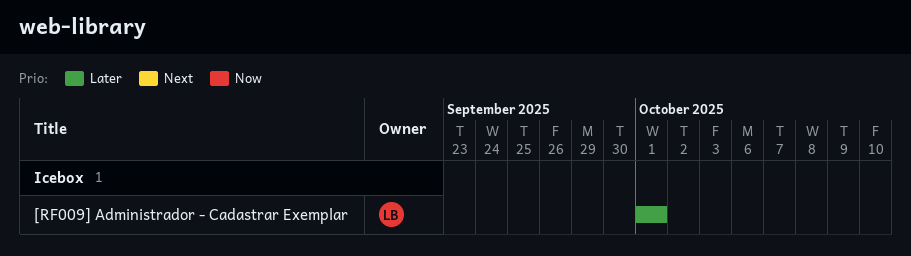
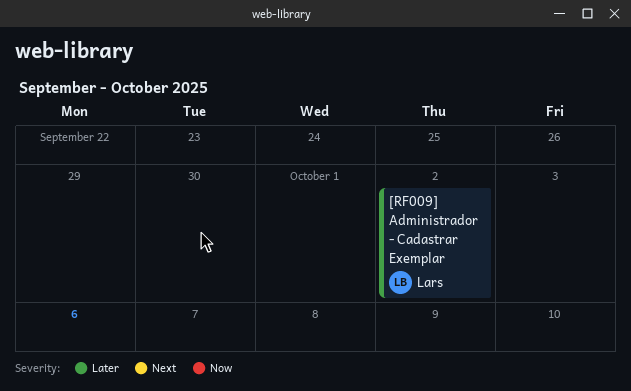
[RF009] Administrador - Cadastrar Exemplar, due: Oct 1 -> Oct 2

